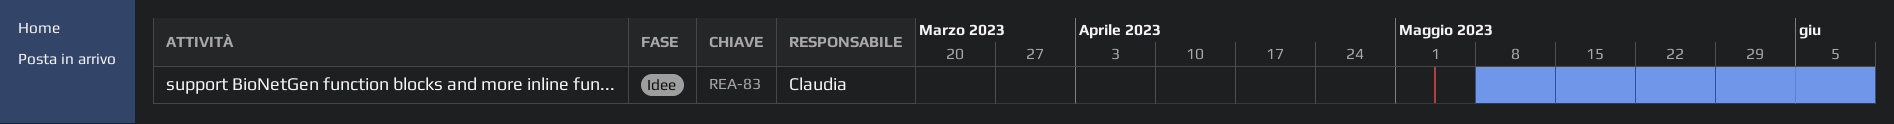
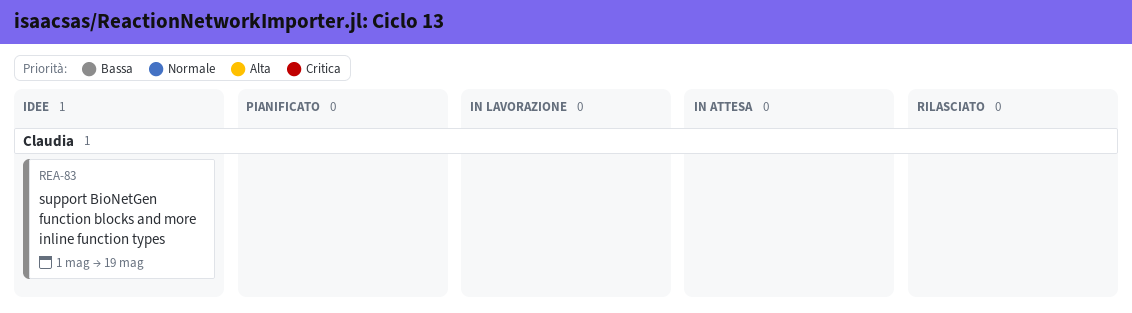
REA-83, start: May 8 -> May 1
REA-83, due: Jun 9 -> May 19

